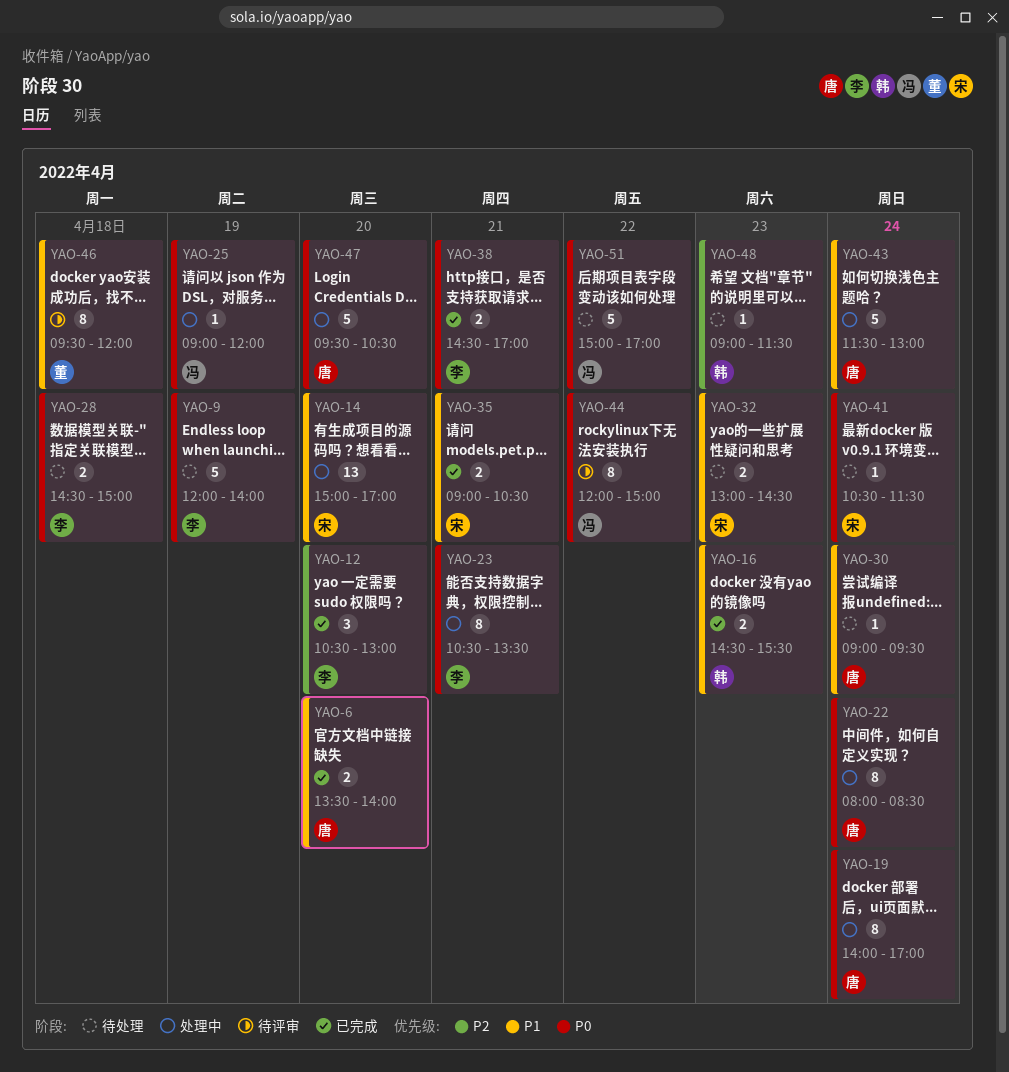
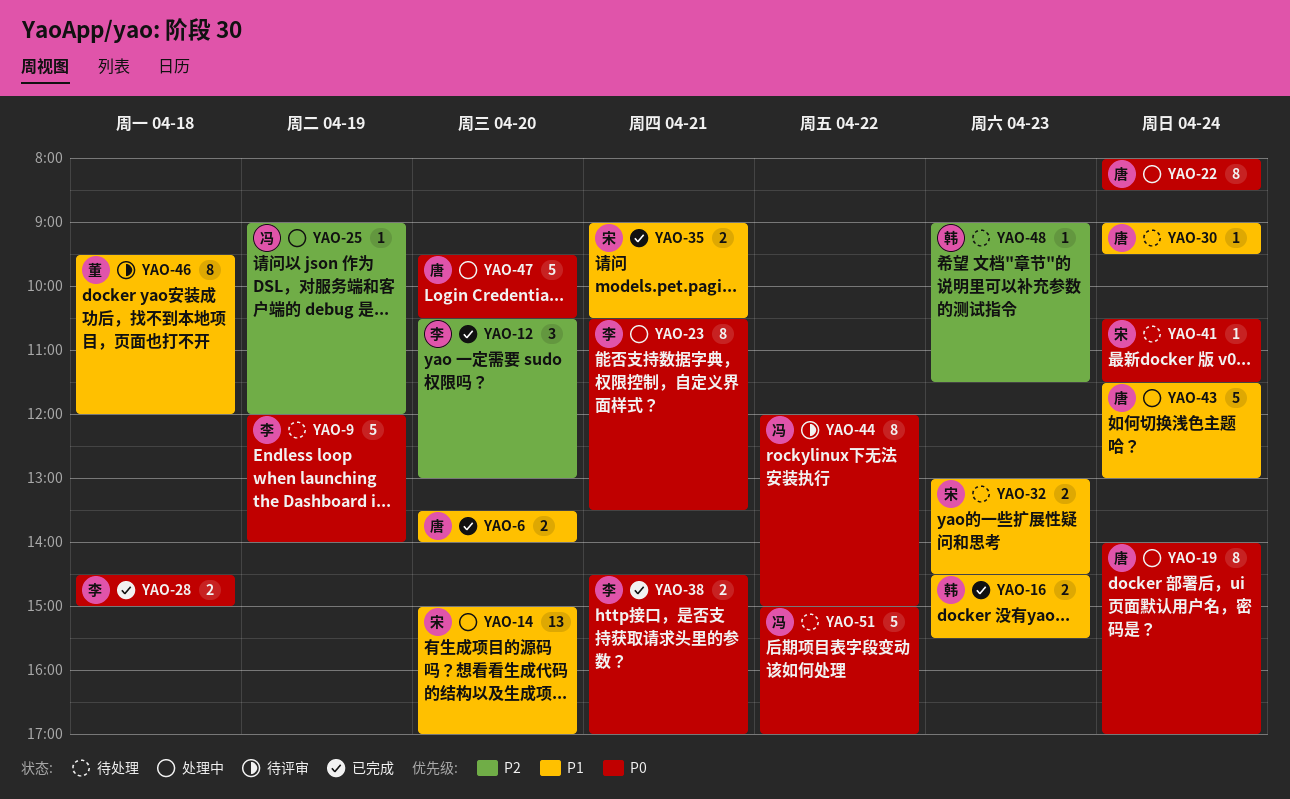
YAO-25, priority: P0 -> P2
YAO-28, status: 待处理 -> 已完成

